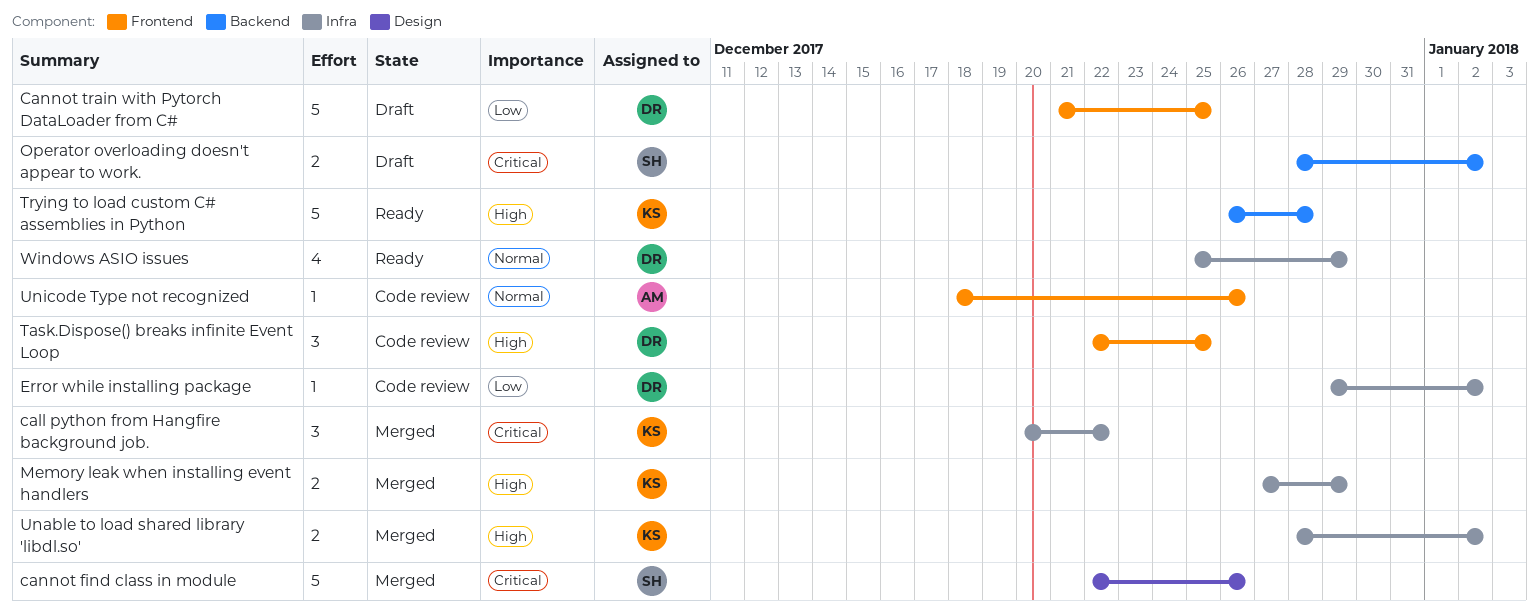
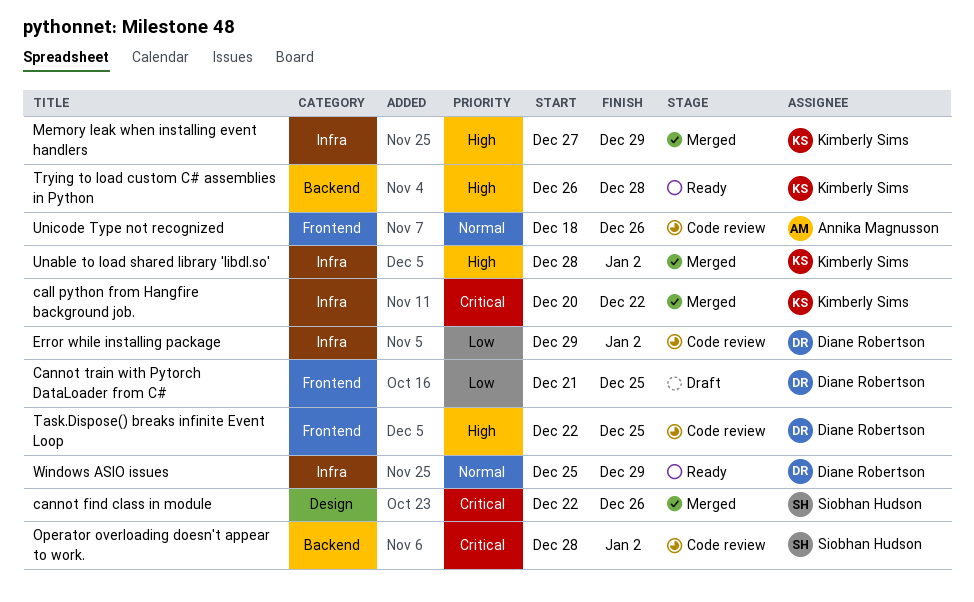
Operator overloading doesn't appear to work., status: Draft -> Code review

